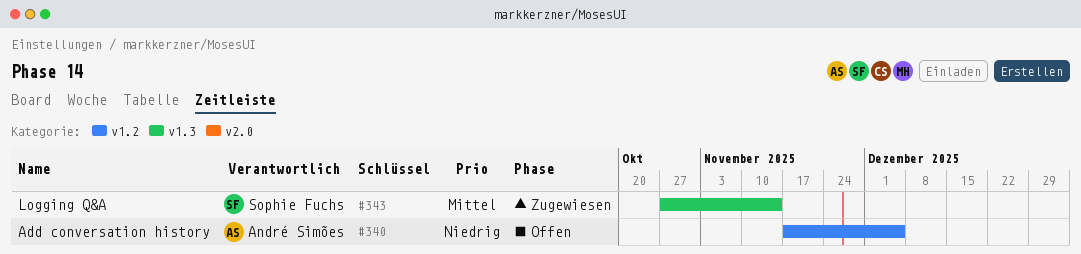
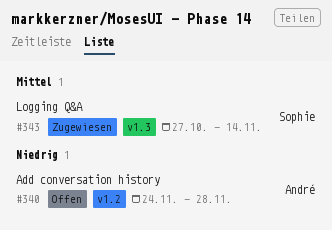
#340, start: Nov 17 -> Nov 24
#340, due: Dec 5 -> Nov 28

